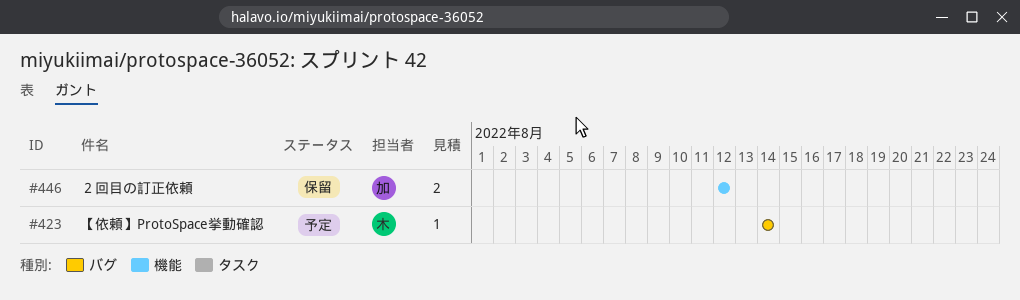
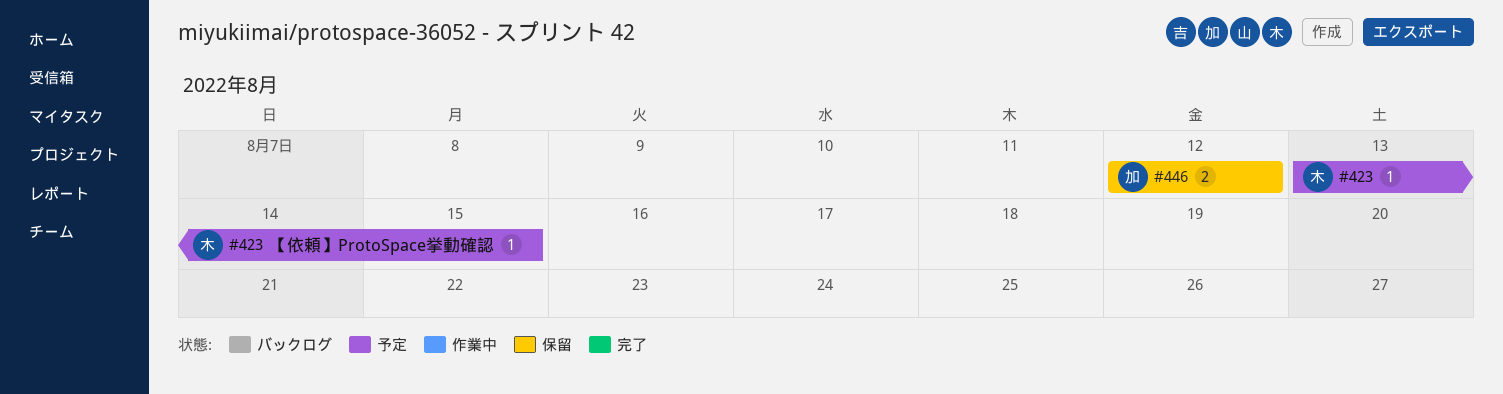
#423, start: Aug 14 -> Aug 13
#423, due: Aug 14 -> Aug 15

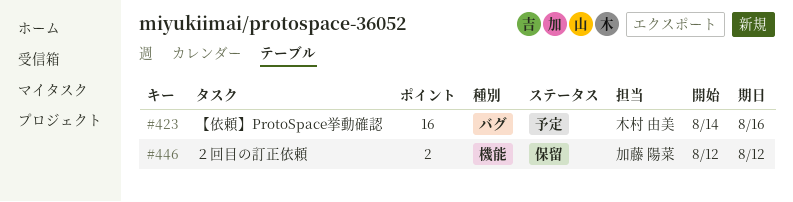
#423, estimate: 1 -> 16
#423, start: Aug 13 -> Aug 14
#423, due: Aug 15 -> Aug 16

